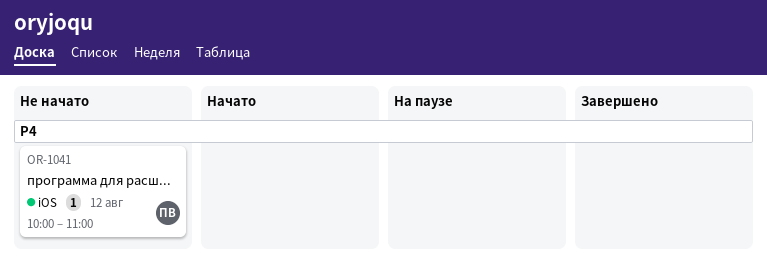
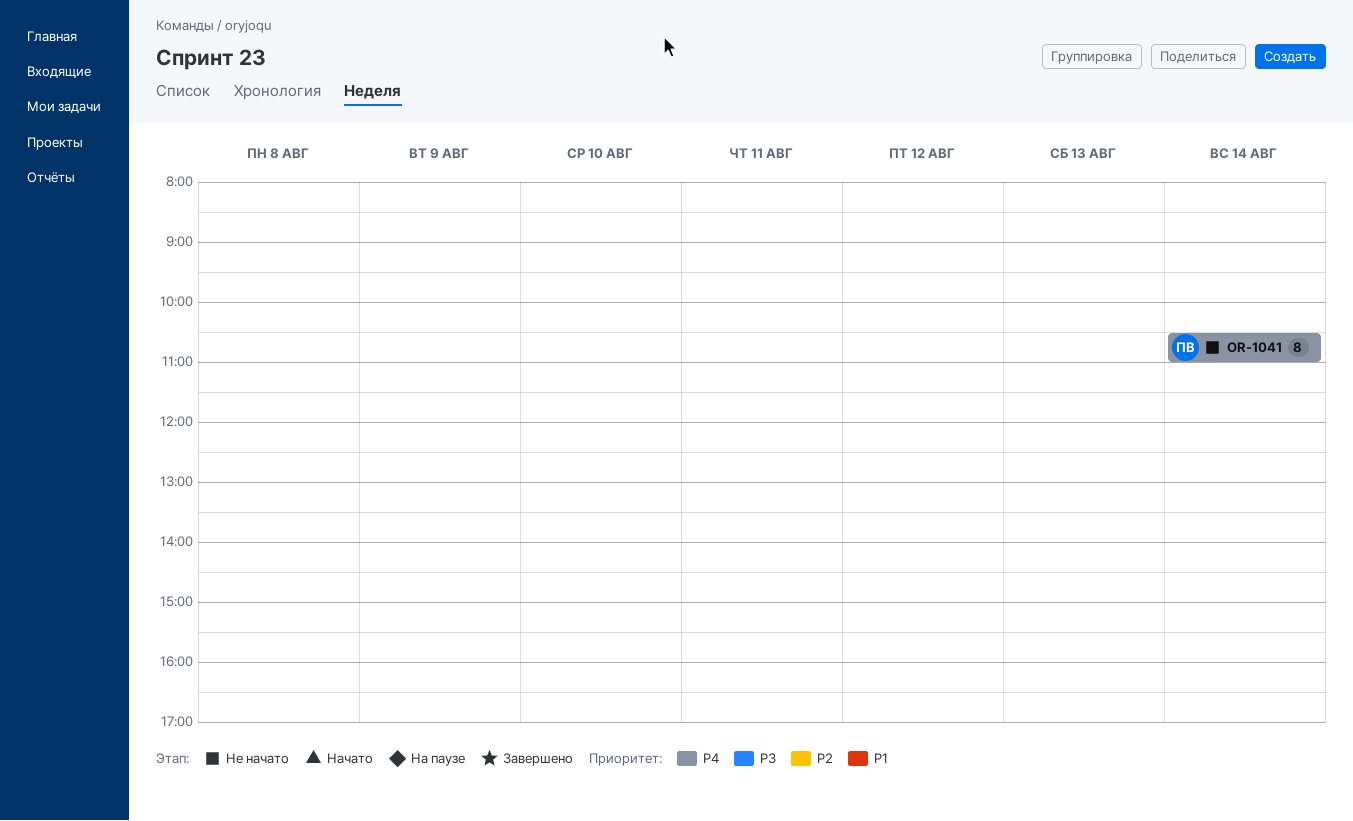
OR-1041, estimate: 1 -> 8
OR-1041, day: Aug 12 -> Aug 14
OR-1041, begins: 10:00 -> 10:30

